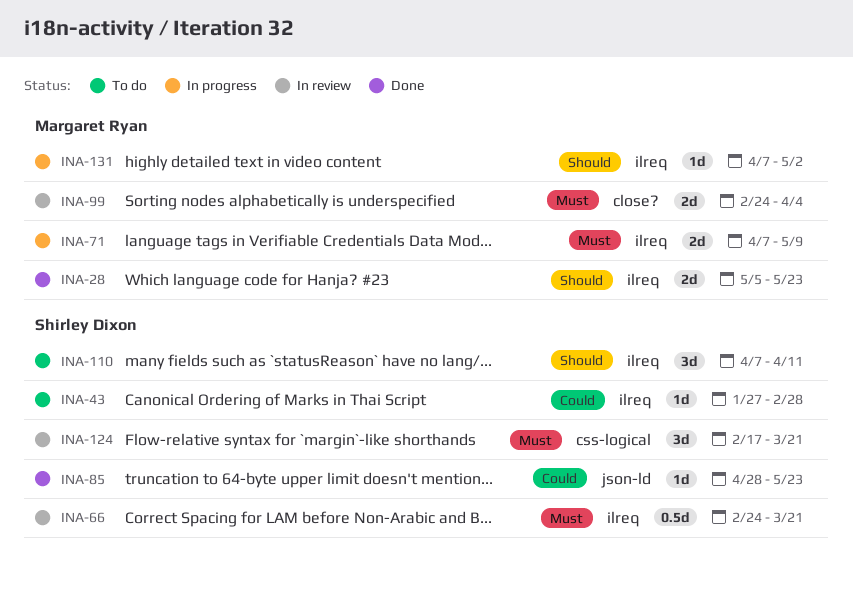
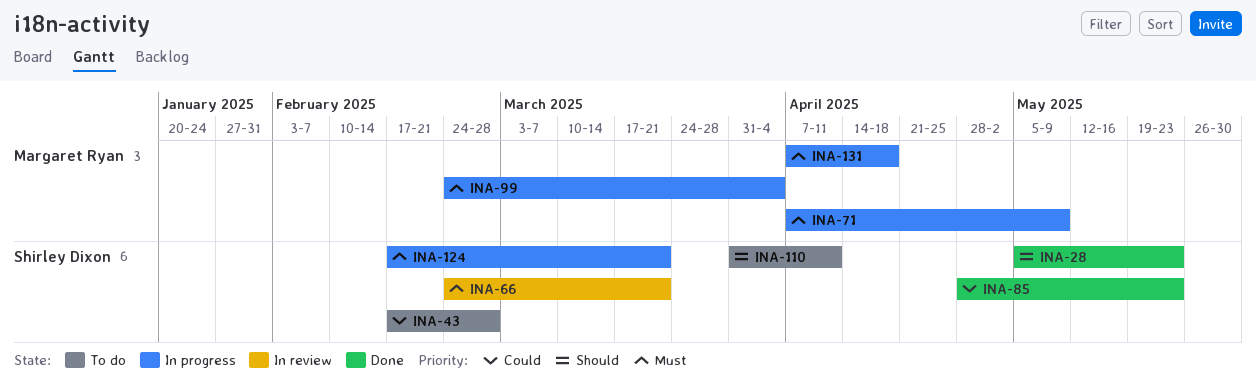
INA-28, owner: Margaret Ryan -> Shirley Dixon
INA-43, start: Jan 27 -> Feb 17
INA-99, status: In review -> In progress
INA-110, start: Apr 7 -> Mar 31
INA-124, status: In review -> In progress
INA-131, priority: Should -> Must
INA-131, due: May 2 -> Apr 18

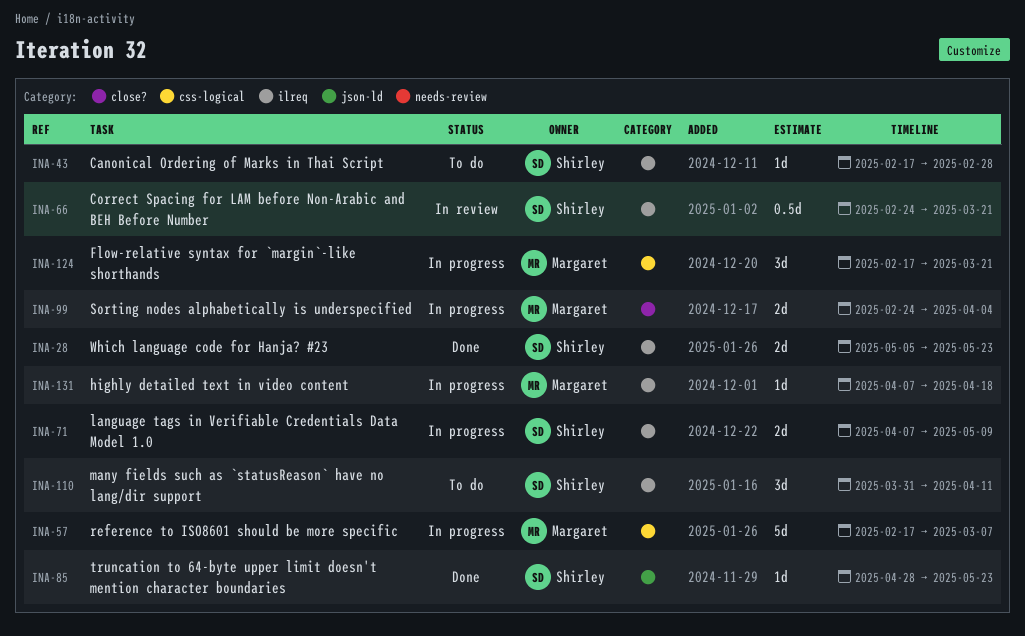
INA-57: none -> present
INA-71, owner: Margaret Ryan -> Shirley Dixon
INA-124, owner: Shirley Dixon -> Margaret Ryan

